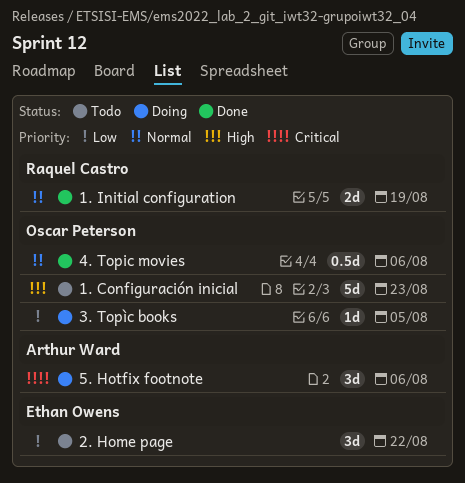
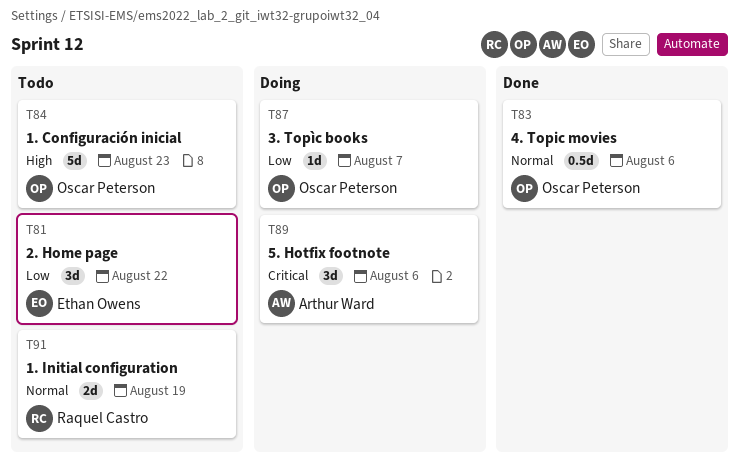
1. Initial configuration, status: Done -> Todo
3. Topìc books, due: Aug 5 -> Aug 7

